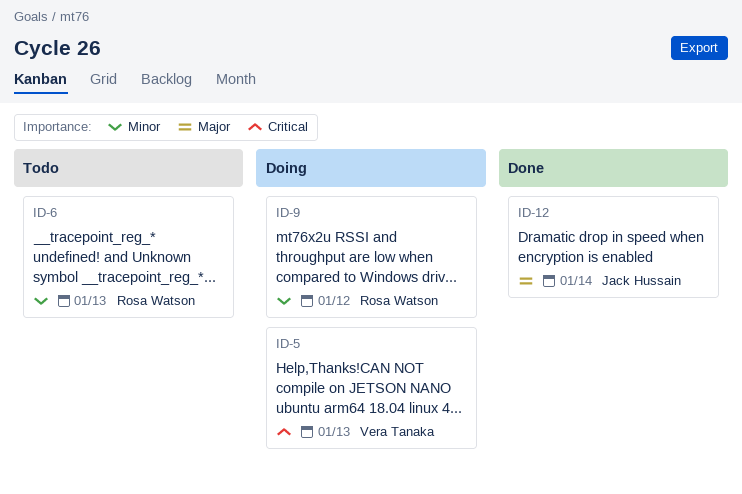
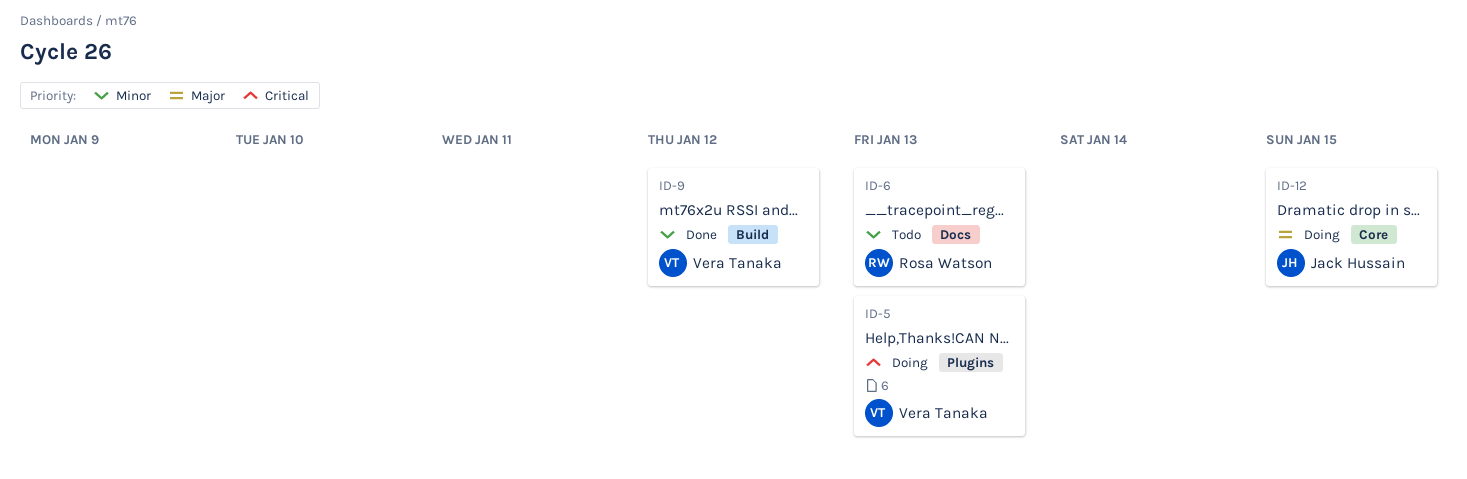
ID-9, status: Doing -> Done
ID-9, owner: Rosa Watson -> Vera Tanaka
ID-12, status: Done -> Doing
ID-12, due: Jan 14 -> Jan 15

